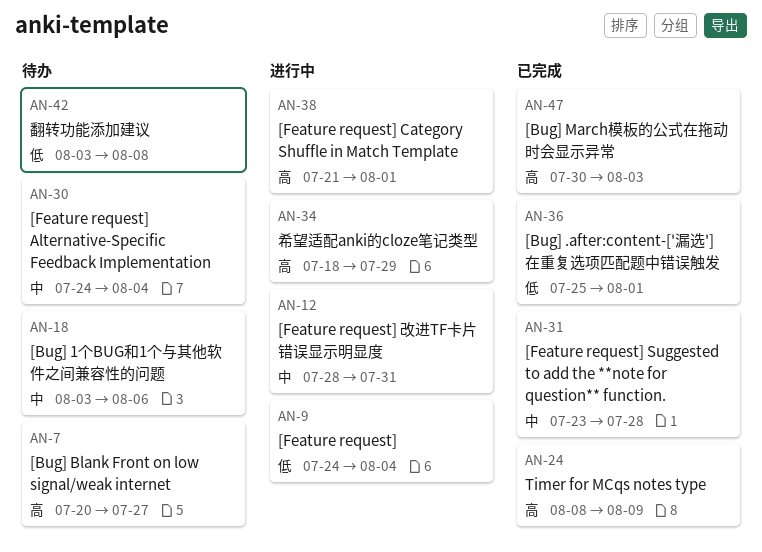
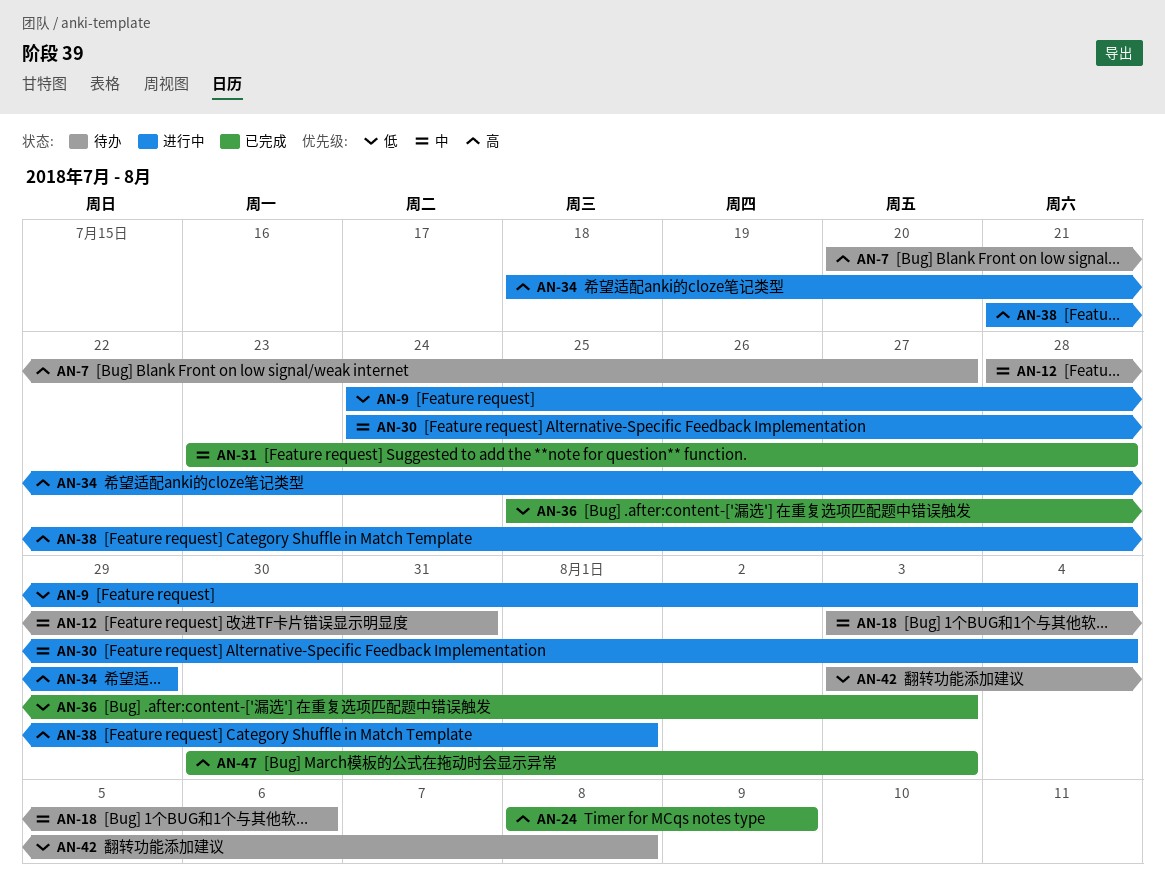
AN-12, status: 进行中 -> 待办
AN-30, status: 待办 -> 进行中
AN-36, due: Aug 1 -> Aug 3

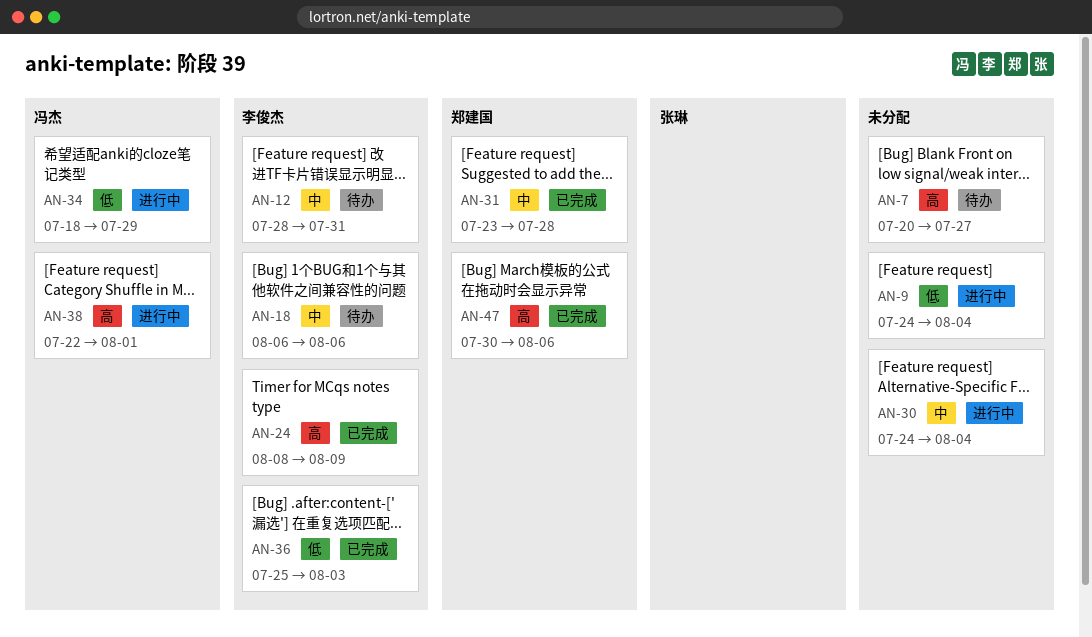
AN-18, start: Aug 3 -> Aug 6
AN-34, priority: 高 -> 低
AN-38, start: Jul 21 -> Jul 22
AN-42: present -> none
AN-47, due: Aug 3 -> Aug 6

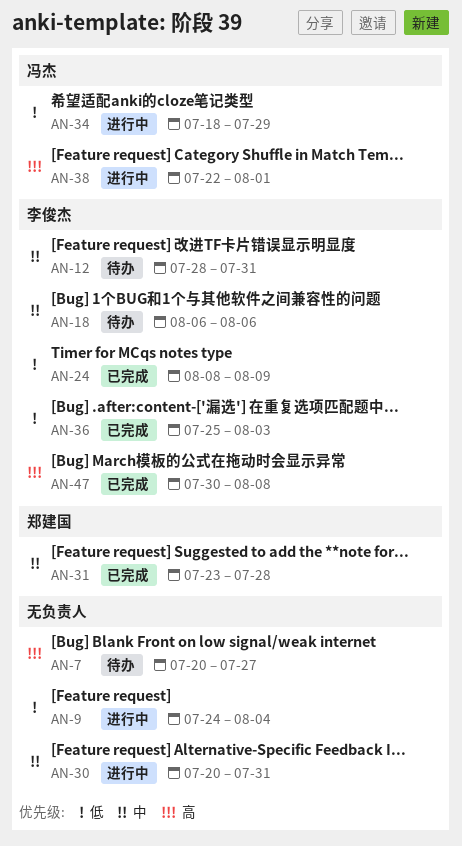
AN-24, priority: 高 -> 低
AN-30, start: Jul 24 -> Jul 20
AN-30, due: Aug 4 -> Jul 31
AN-47, owner: 郑建国 -> 李俊杰
AN-47, due: Aug 6 -> Aug 8

